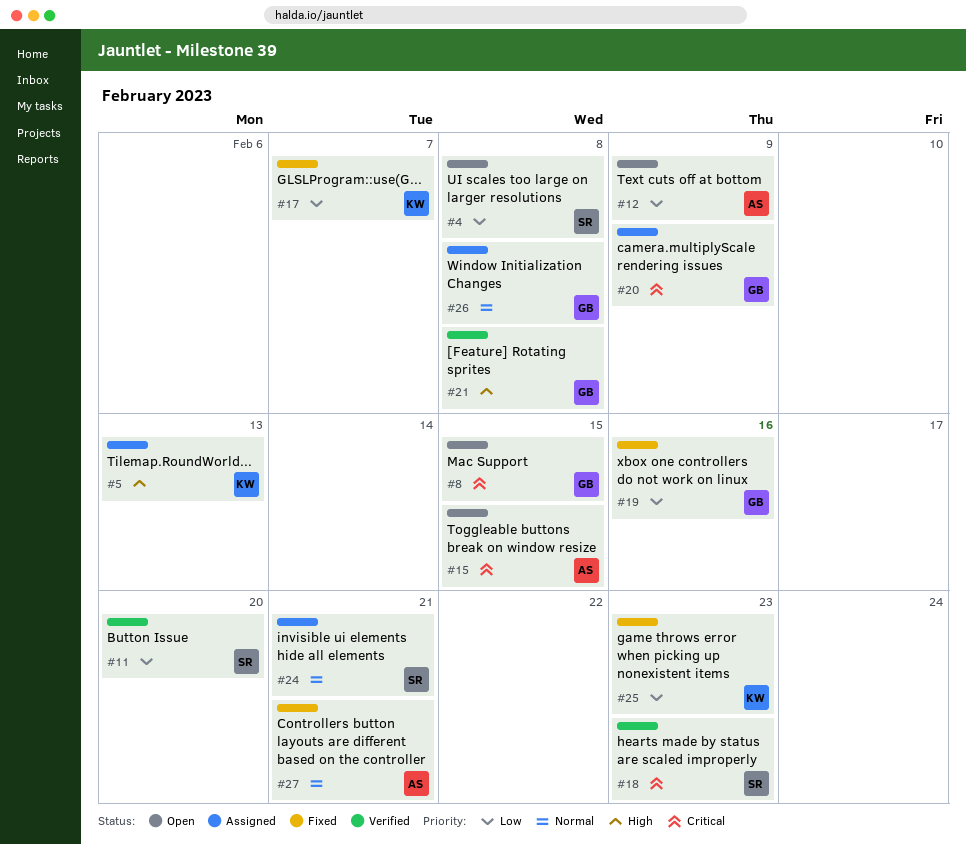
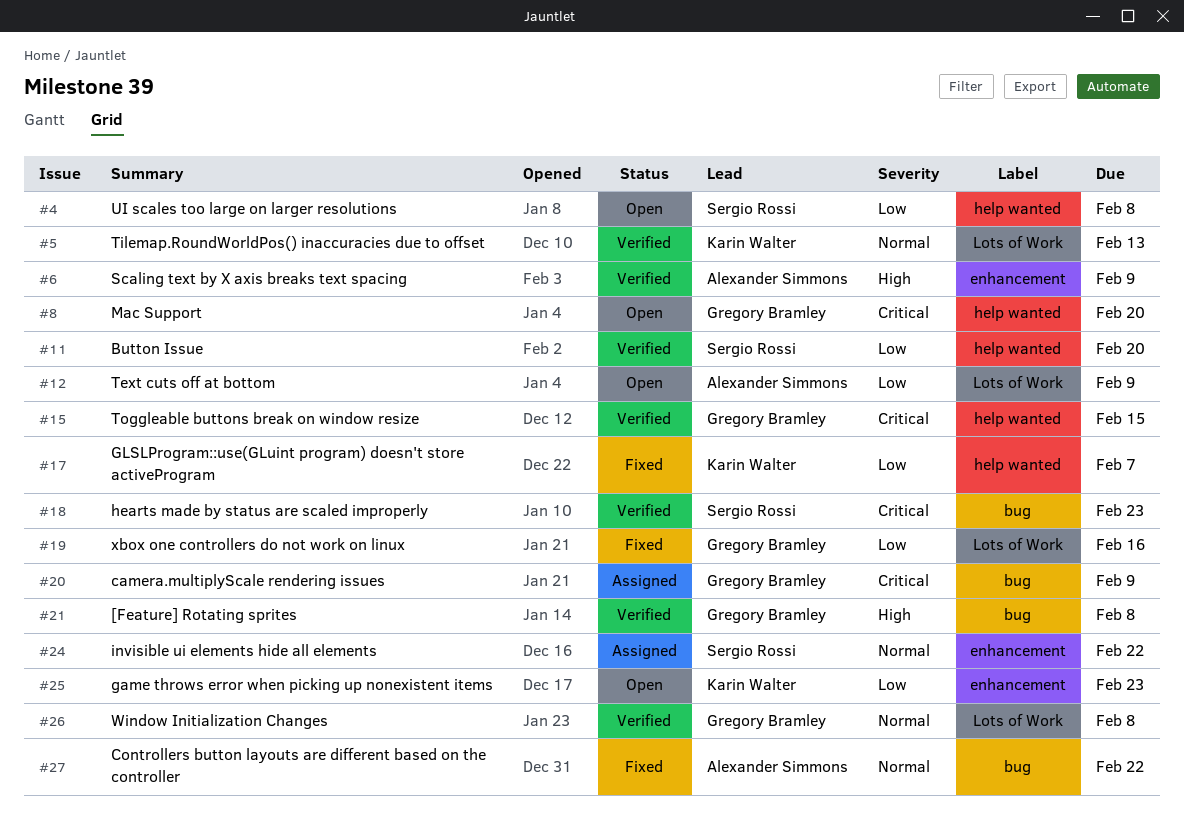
#5, status: Assigned -> Verified
#5, priority: High -> Normal
#6: none -> present
#8, due: Feb 15 -> Feb 20
#15, status: Open -> Verified
#15, owner: Alexander Simmons -> Gregory Bramley
#24, due: Feb 21 -> Feb 22
#25, status: Fixed -> Open
#26, status: Assigned -> Verified
#27, due: Feb 21 -> Feb 22

